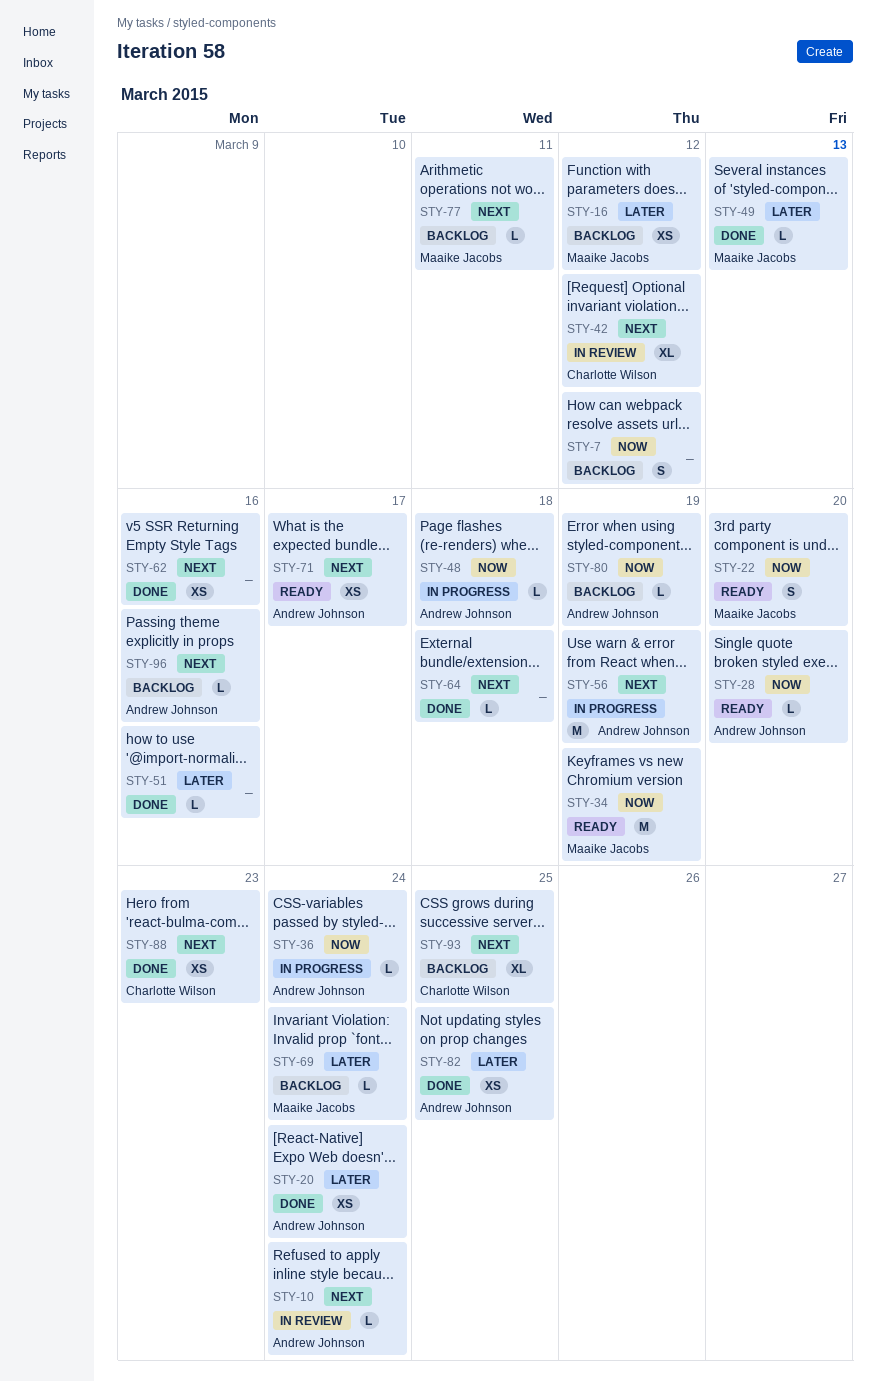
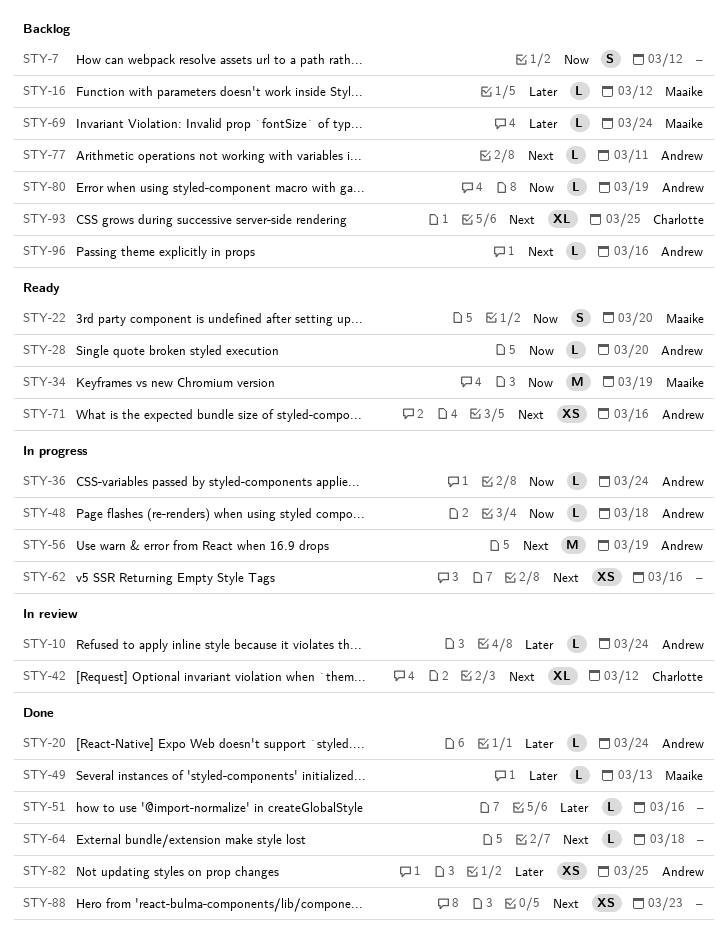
STY-10, priority: Next -> Later
STY-16, estimate: XS -> L
STY-20, estimate: XS -> L
STY-62, status: Done -> In progress
STY-71, due: Mar 17 -> Mar 16
STY-77, owner: Maaike Jacobs -> Andrew Johnson
STY-88, owner: Charlotte Wilson -> none

